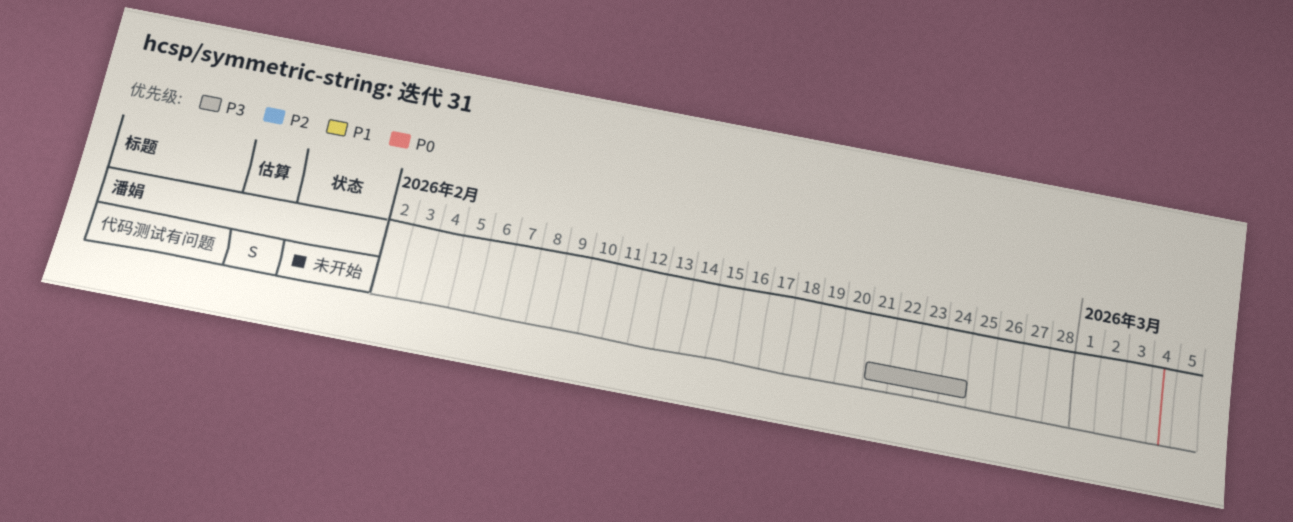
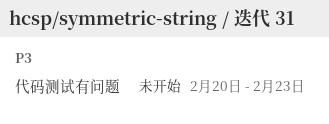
代码测试有问题, start: Feb 21 -> Feb 20
代码测试有问题, due: Feb 24 -> Feb 23

